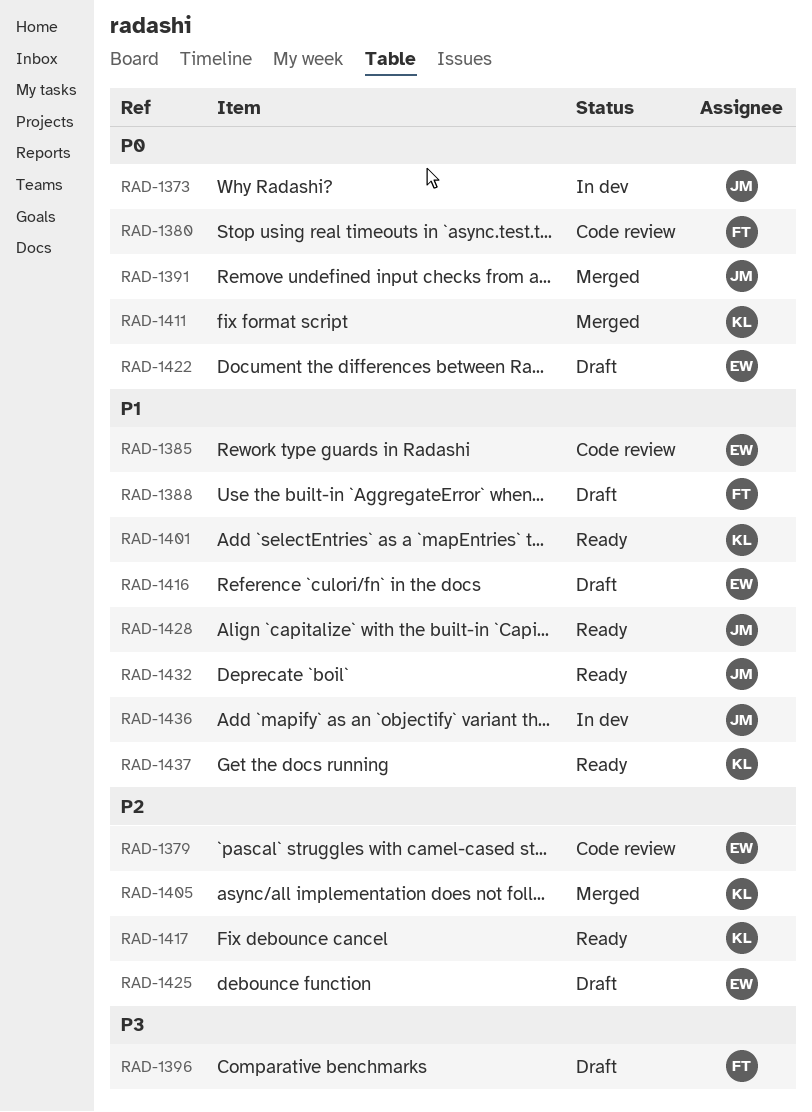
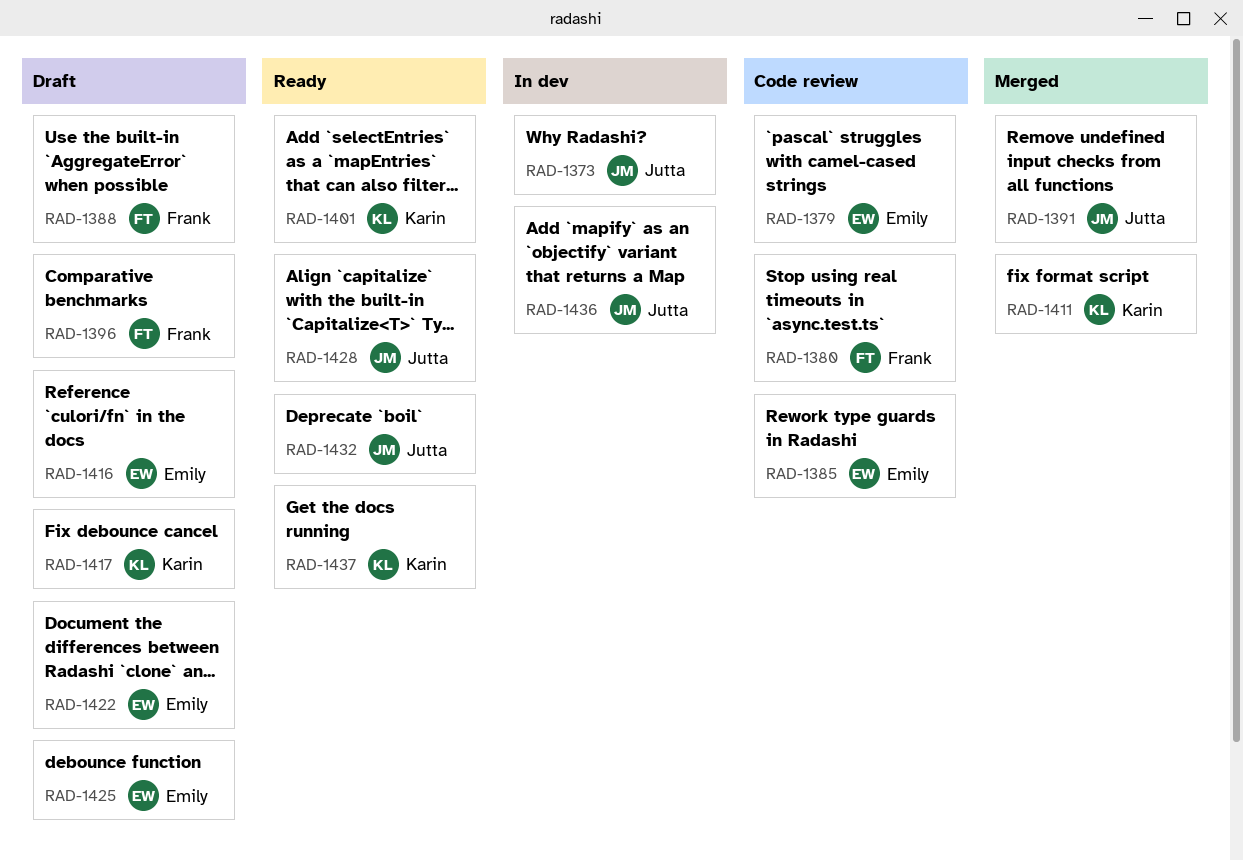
RAD-1405: present -> none
RAD-1417, status: Ready -> Draft

